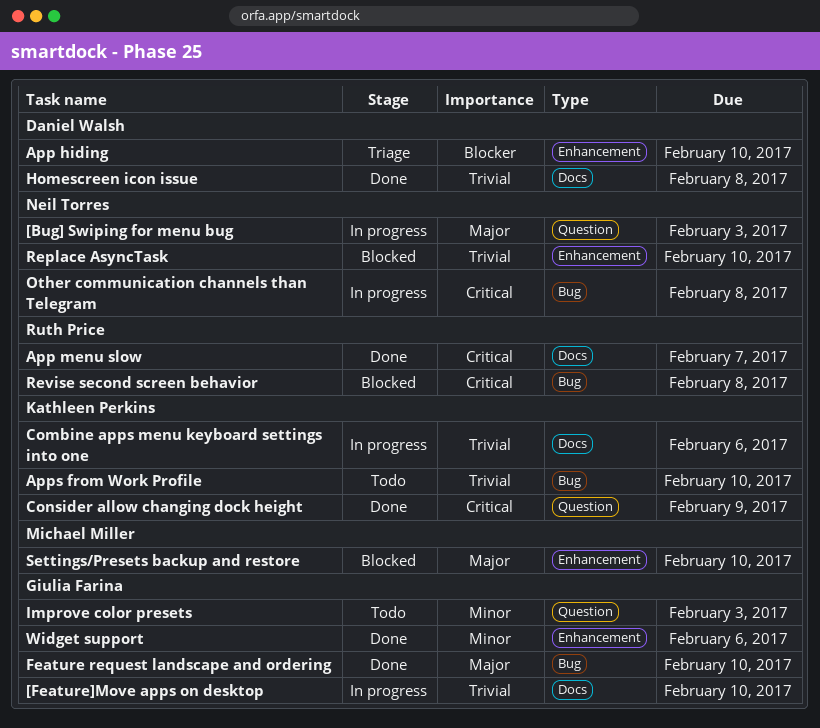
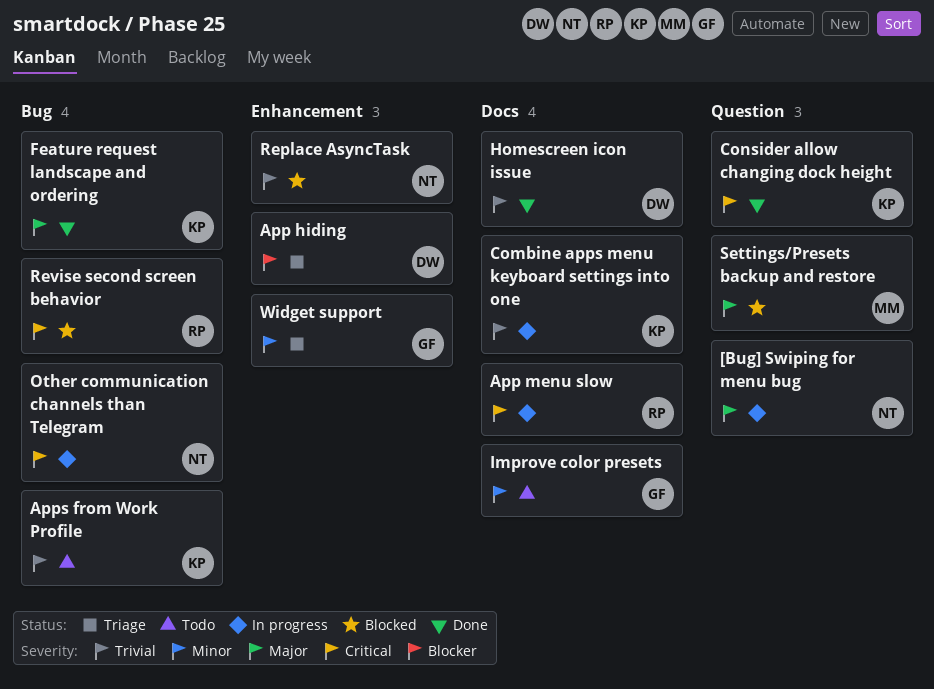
[Feature]Move apps on desktop: present -> none
App menu slow, status: Done -> In progress
Feature request landscape and ordering, owner: Giulia Farina -> Kathleen Perkins
Improve color presets, label: Question -> Docs
Settings/Presets backup and restore, label: Enhancement -> Question
Widget support, status: Done -> Triage

